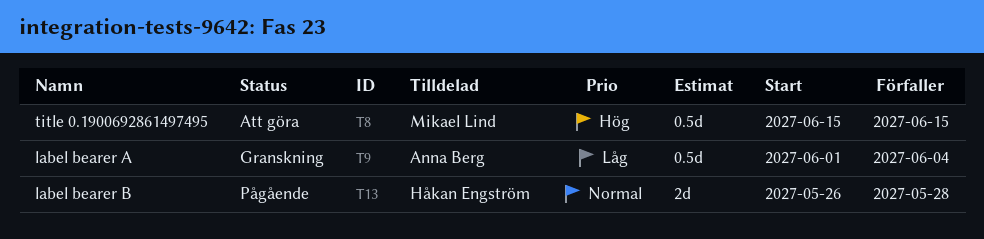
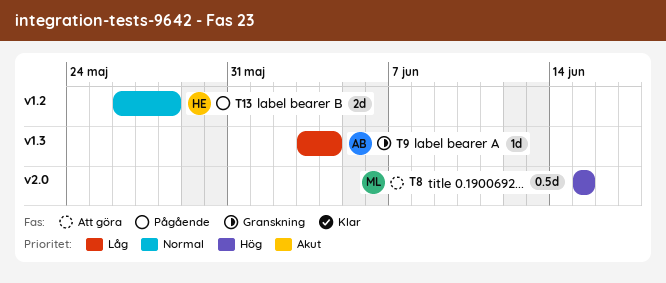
T9, estimate: 0.5d -> 1d
T9, start: Jun 1 -> Jun 3

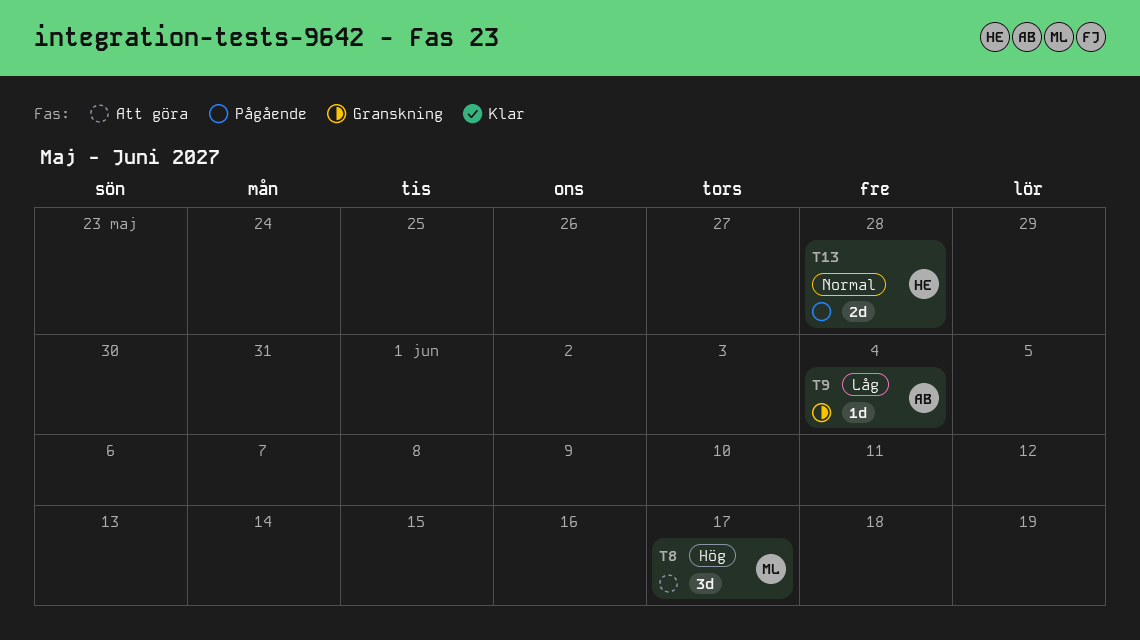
T8, estimate: 0.5d -> 3d
T8, due: Jun 15 -> Jun 17

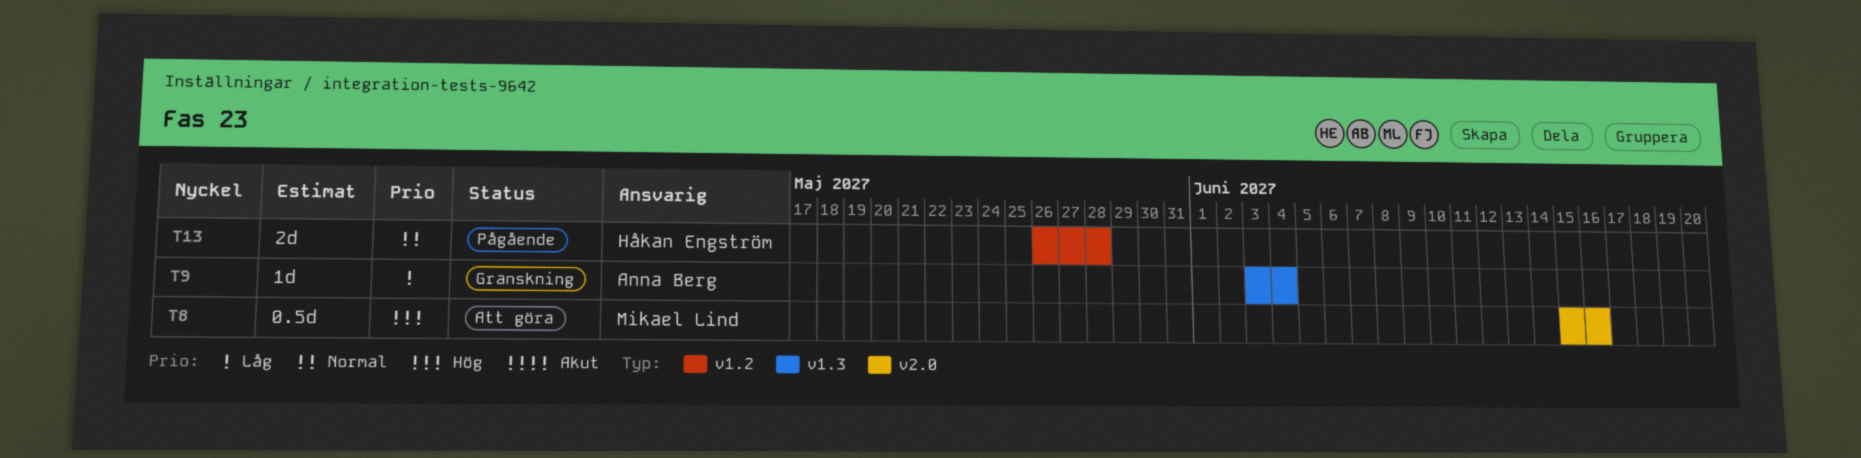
T8, estimate: 3d -> 0.5d
T8, due: Jun 17 -> Jun 16

